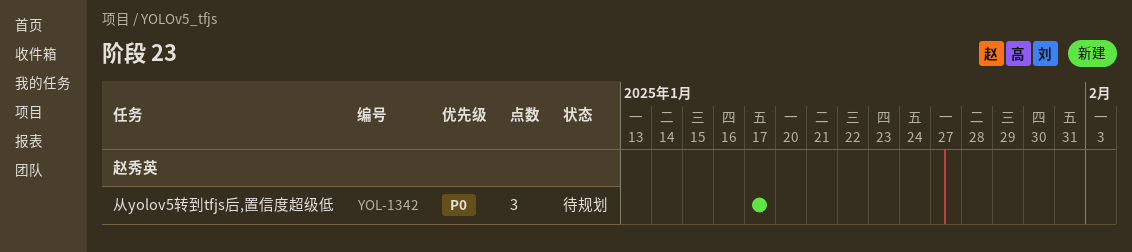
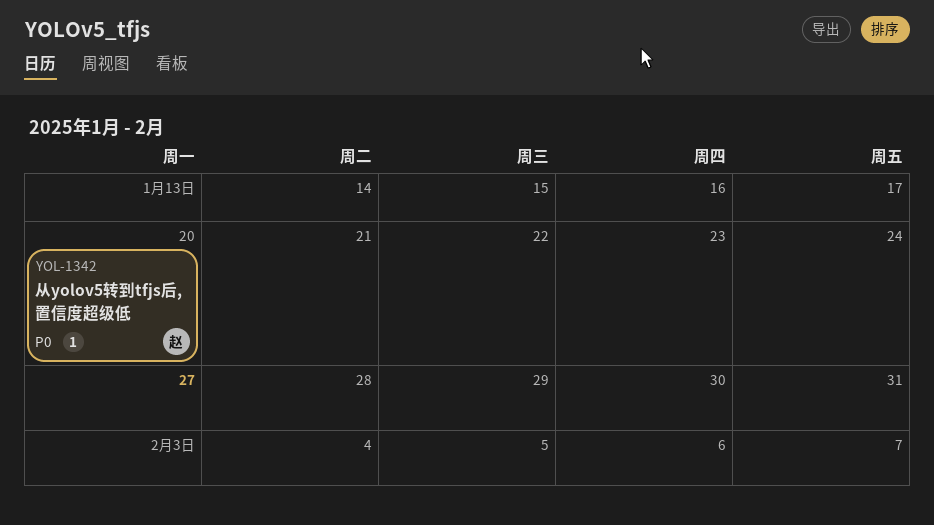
YOL-1342, estimate: 3 -> 1
YOL-1342, due: Jan 17 -> Jan 20

